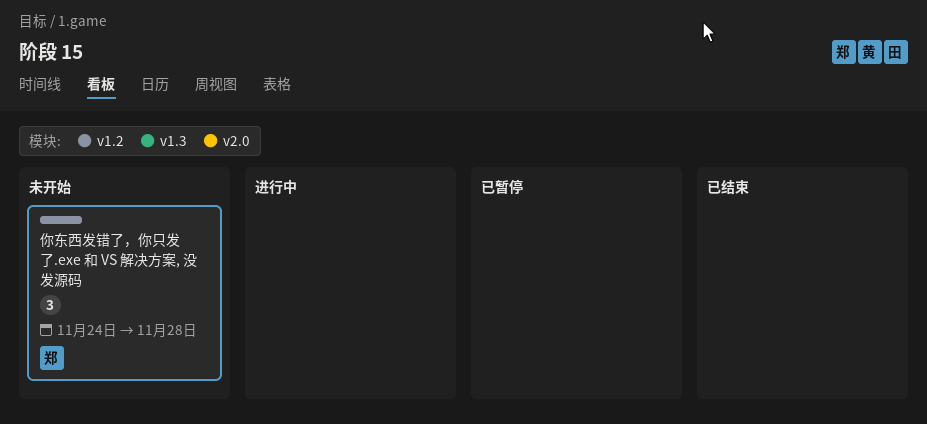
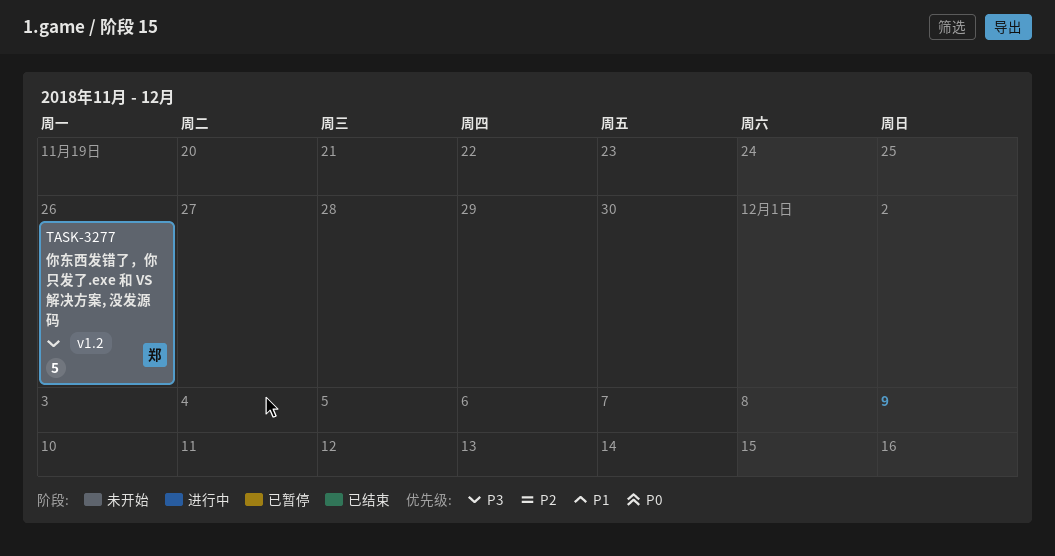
你东西发错了，你只发了.exe 和 VS 解决方案, 没发源码, estimate: 3 -> 5
你东西发错了，你只发了.exe 和 VS 解决方案, 没发源码, due: Nov 28 -> Nov 26

